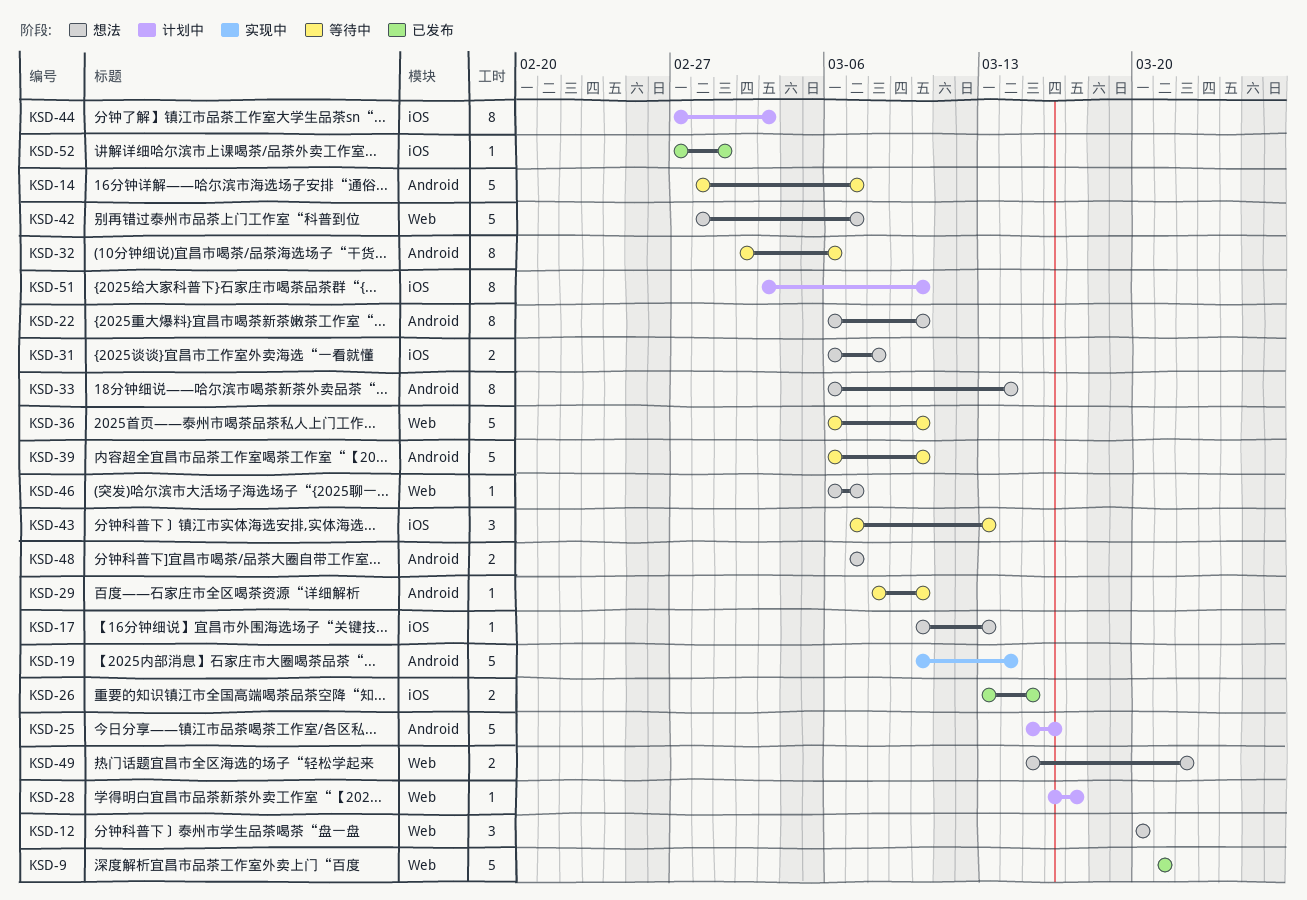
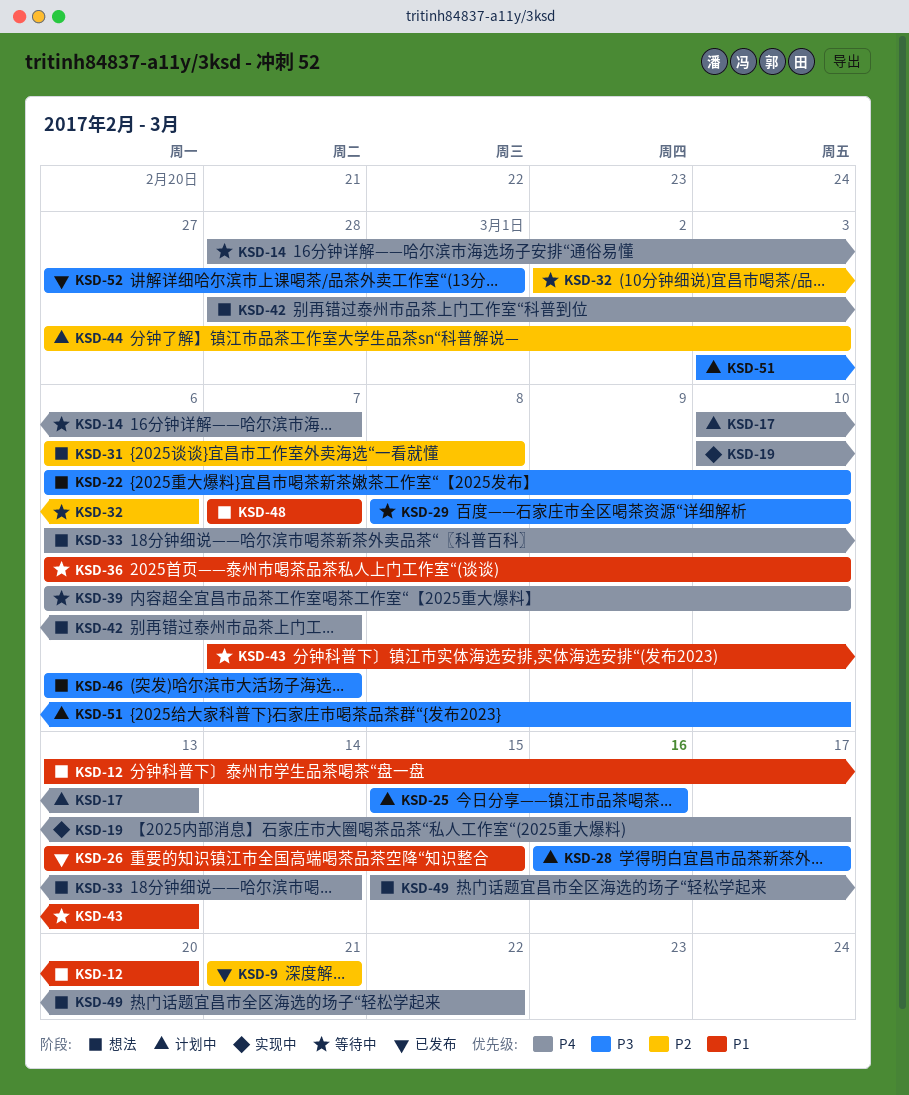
KSD-12, start: Mar 20 -> Mar 13
KSD-17, status: 想法 -> 计划中
KSD-19, due: Mar 14 -> Mar 17

